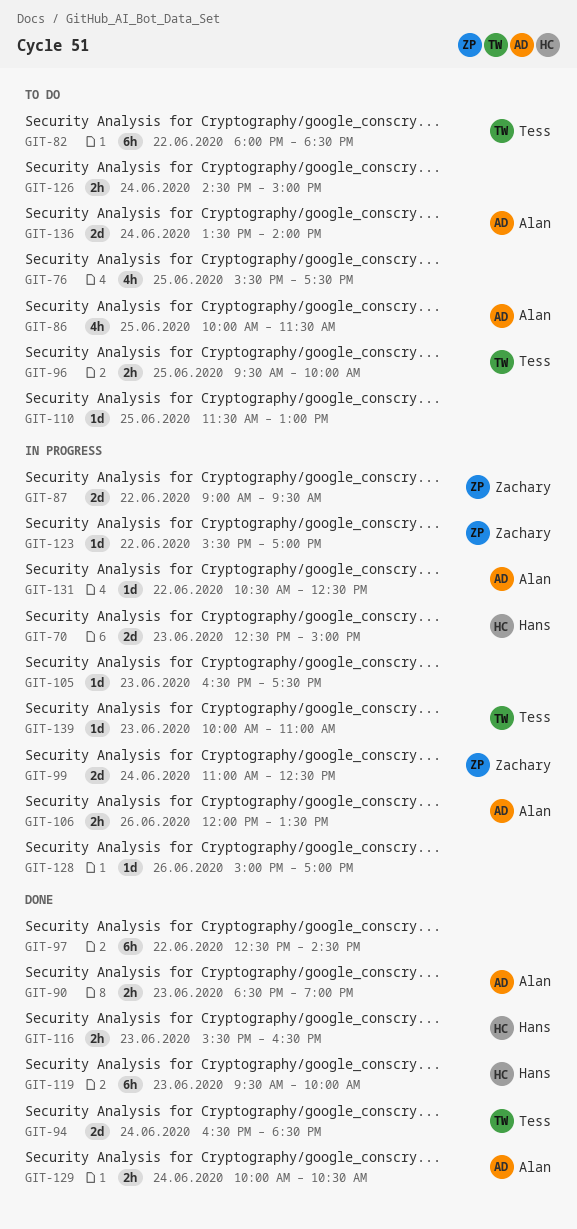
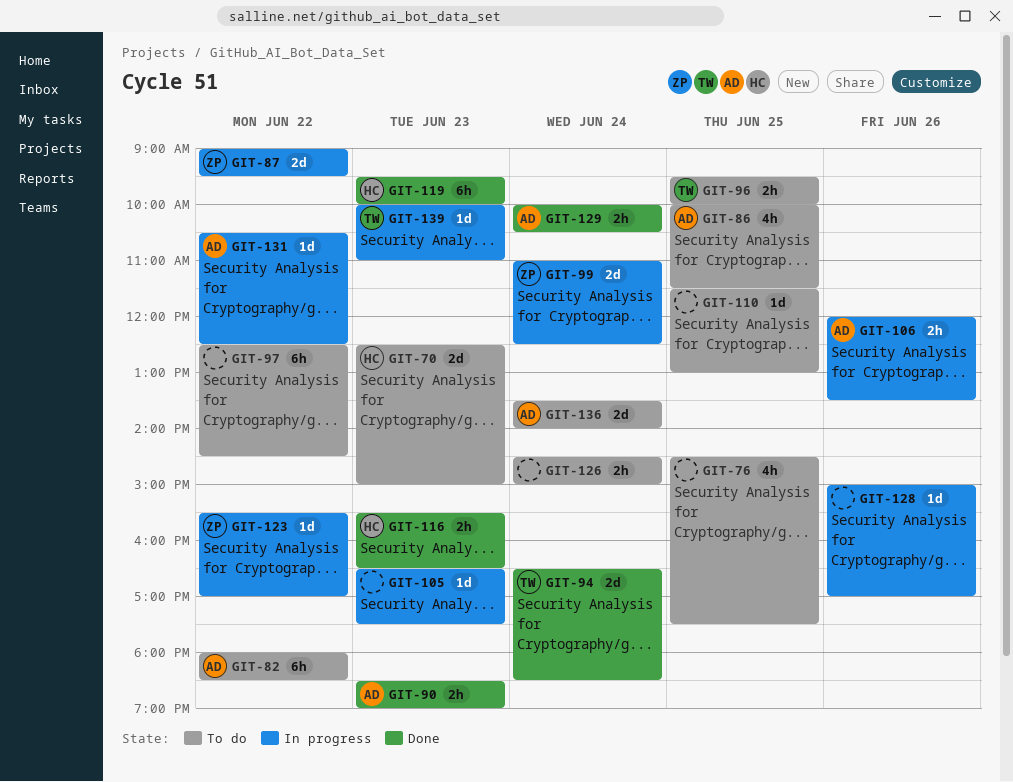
GIT-70, status: In progress -> To do
GIT-76, begins: 15:30 -> 14:30
GIT-82, owner: Tess -> Alan
GIT-97, status: Done -> To do

